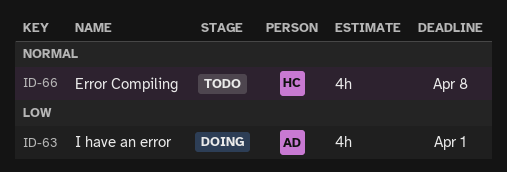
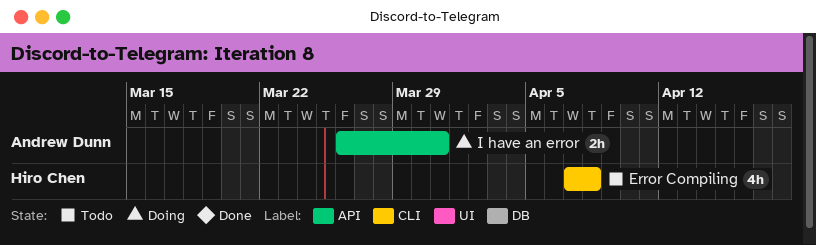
I have an error, estimate: 4h -> 2h
I have an error, due: Apr 1 -> Mar 31

